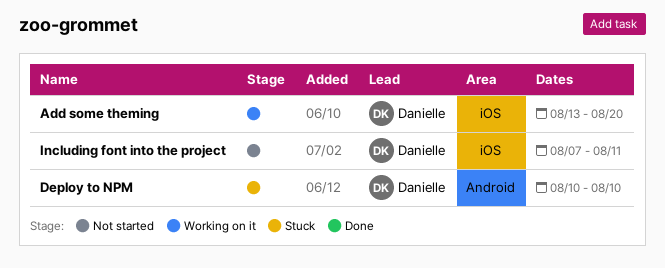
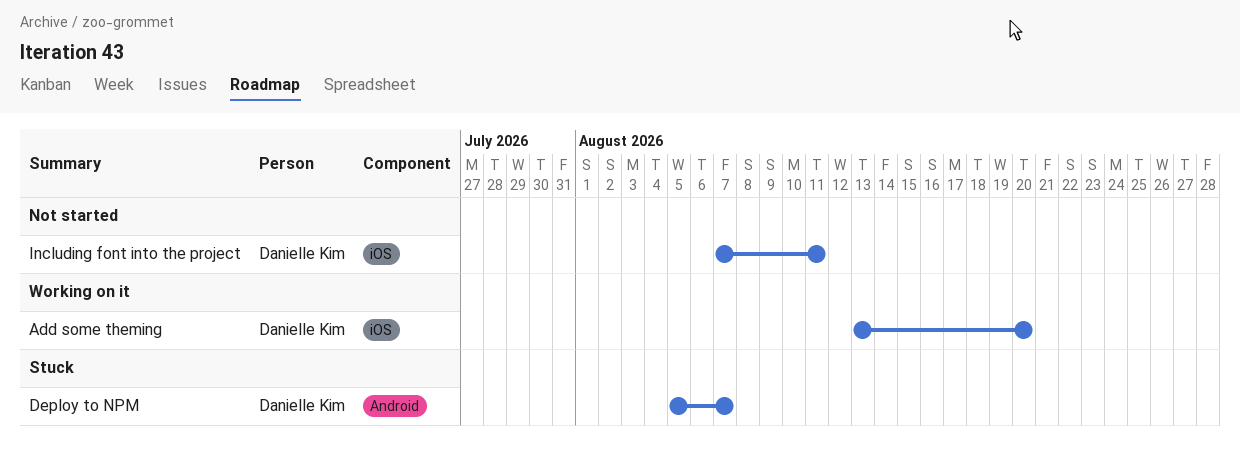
Deploy to NPM, start: Aug 10 -> Aug 5
Deploy to NPM, due: Aug 10 -> Aug 7

